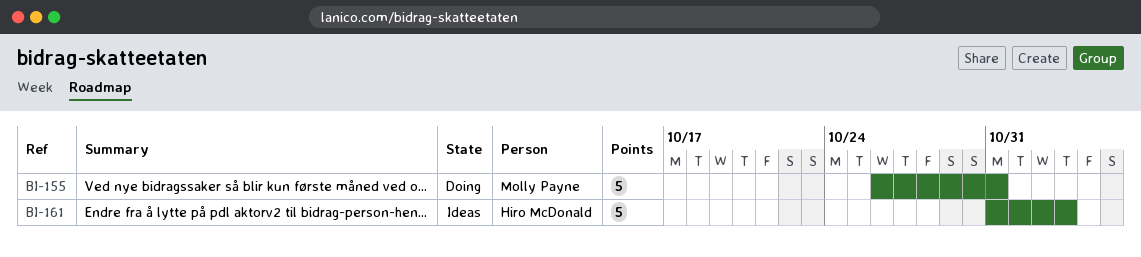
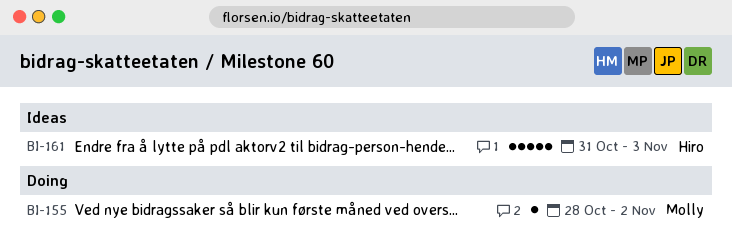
BI-155, estimate: 5 -> 1
BI-155, start: Oct 26 -> Oct 28
BI-155, due: Oct 31 -> Nov 2

